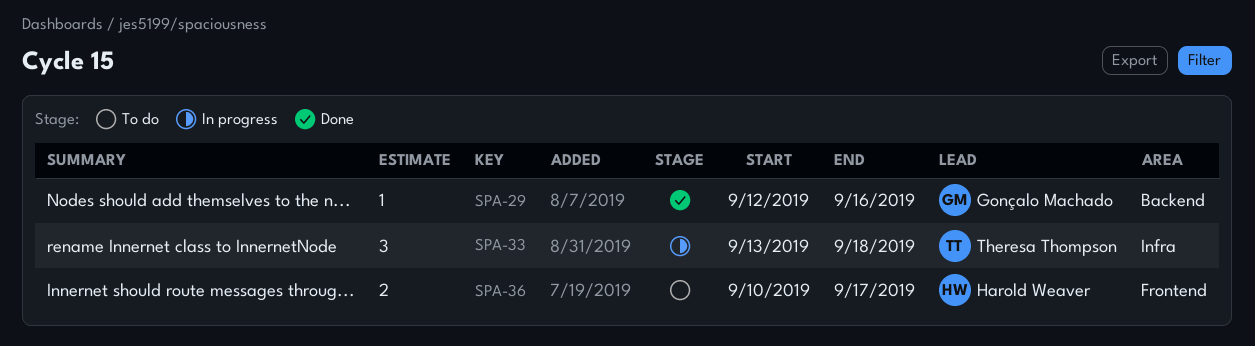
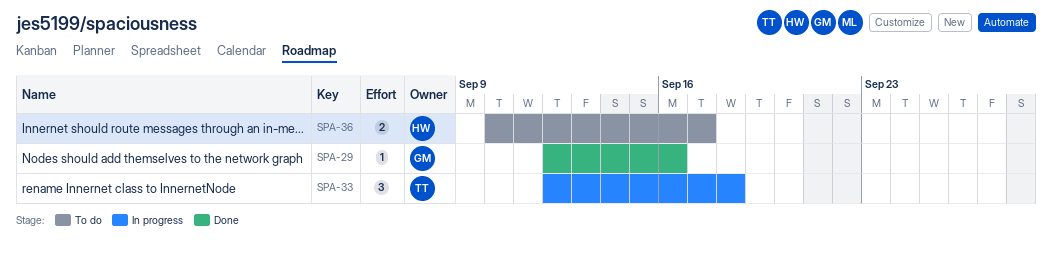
SPA-33, start: Sep 13 -> Sep 12

